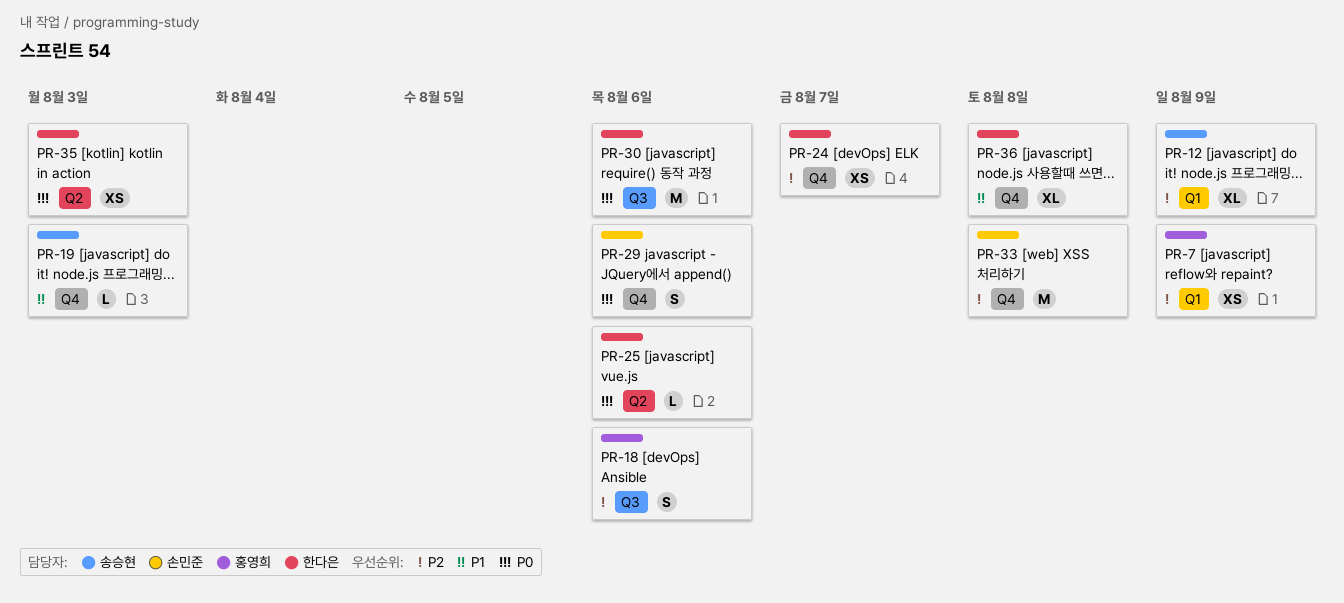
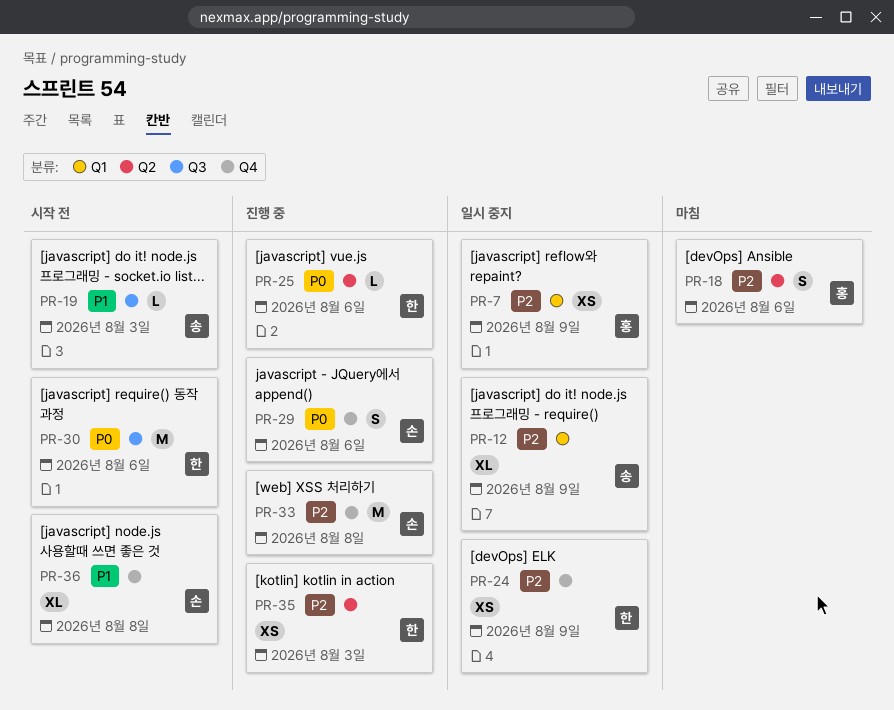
PR-18, label: Q3 -> Q2
PR-19, label: Q4 -> Q3
PR-24, due: Aug 7 -> Aug 9
PR-35, priority: P0 -> P2
PR-36, owner: 한다은 -> 손민준

